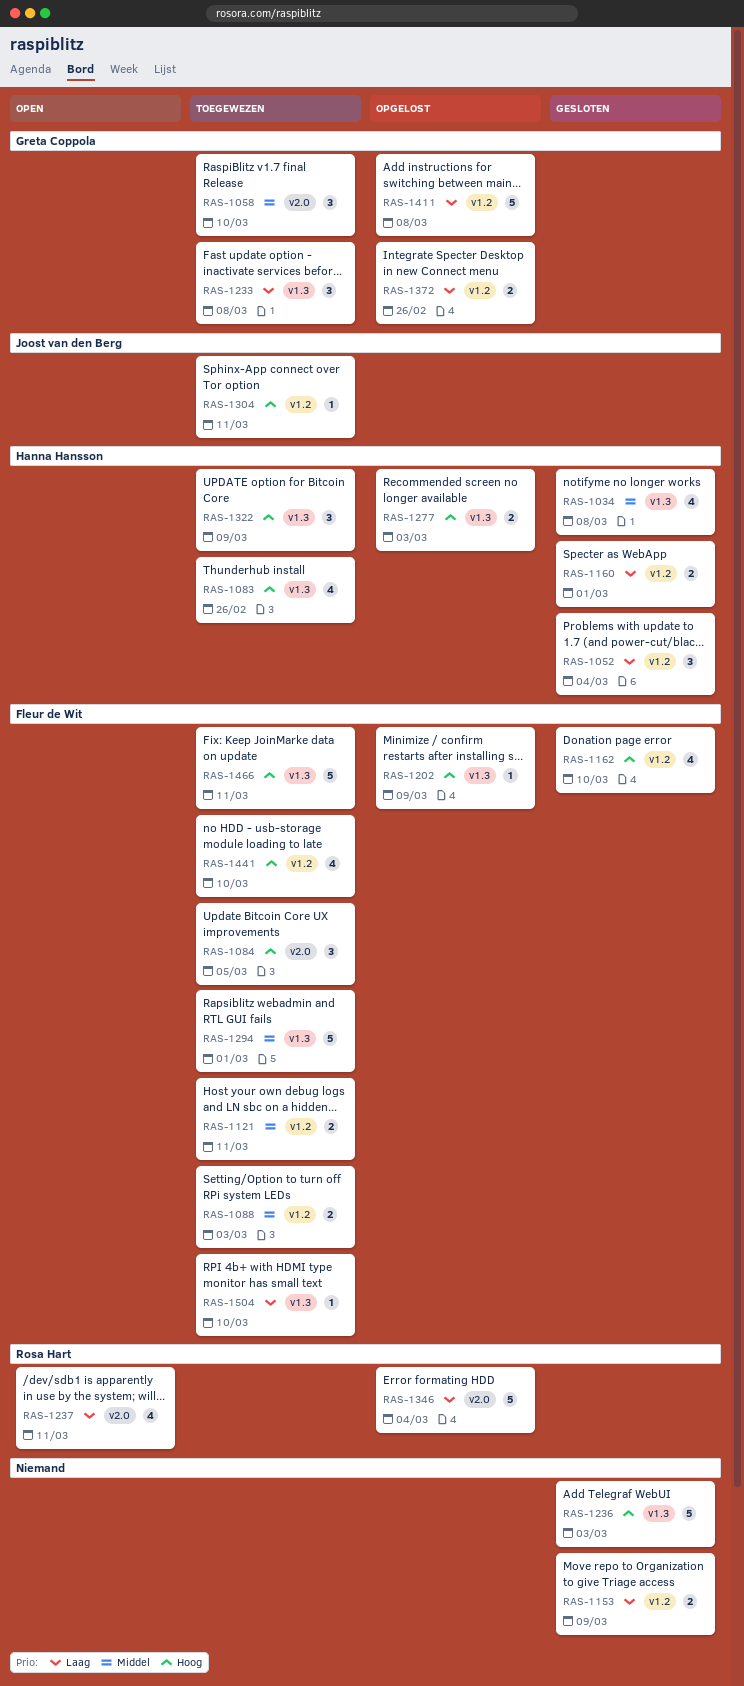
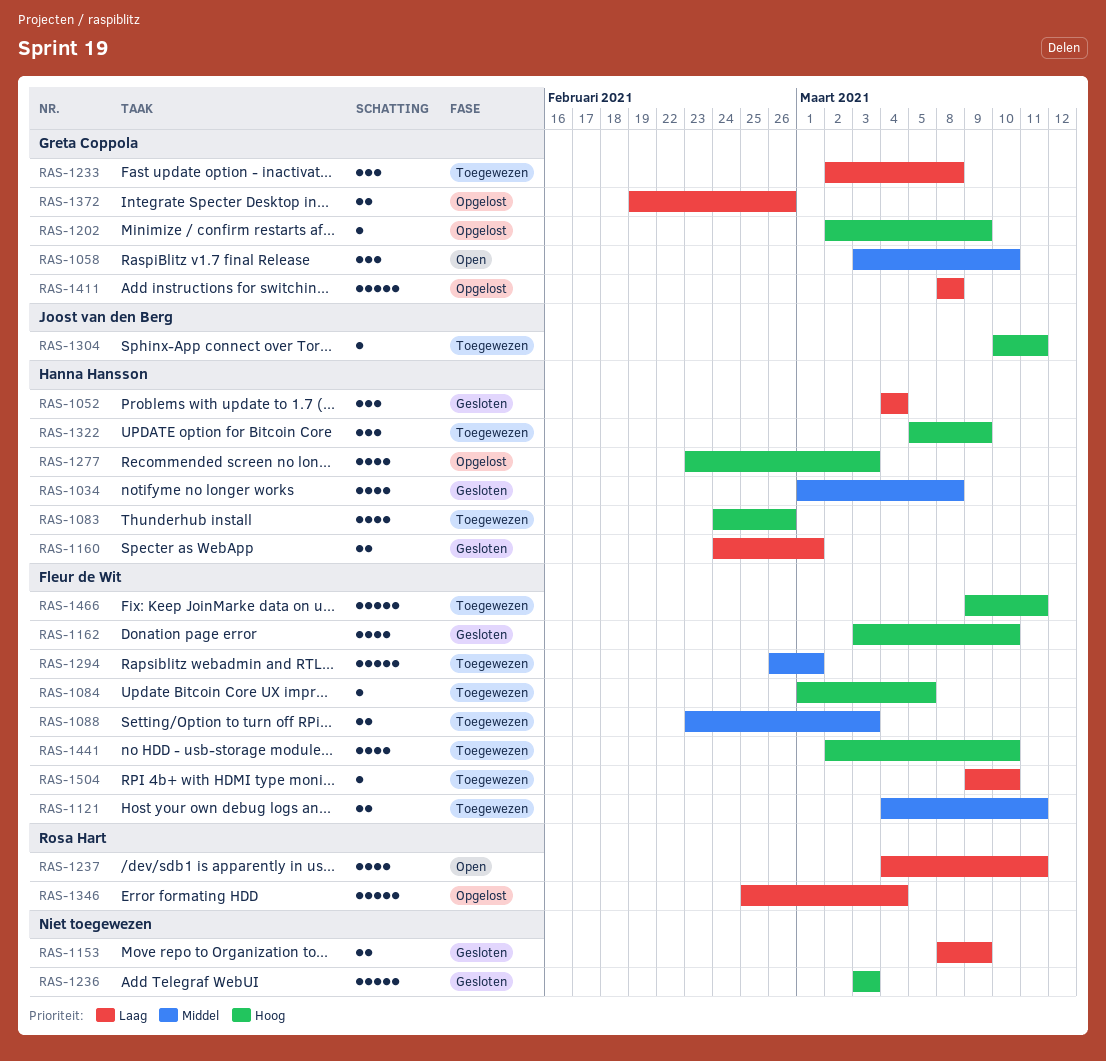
RAS-1058, status: Toegewezen -> Open
RAS-1084, estimate: 3 -> 1
RAS-1202, owner: Fleur de Wit -> Greta Coppola
RAS-1277, estimate: 2 -> 4

